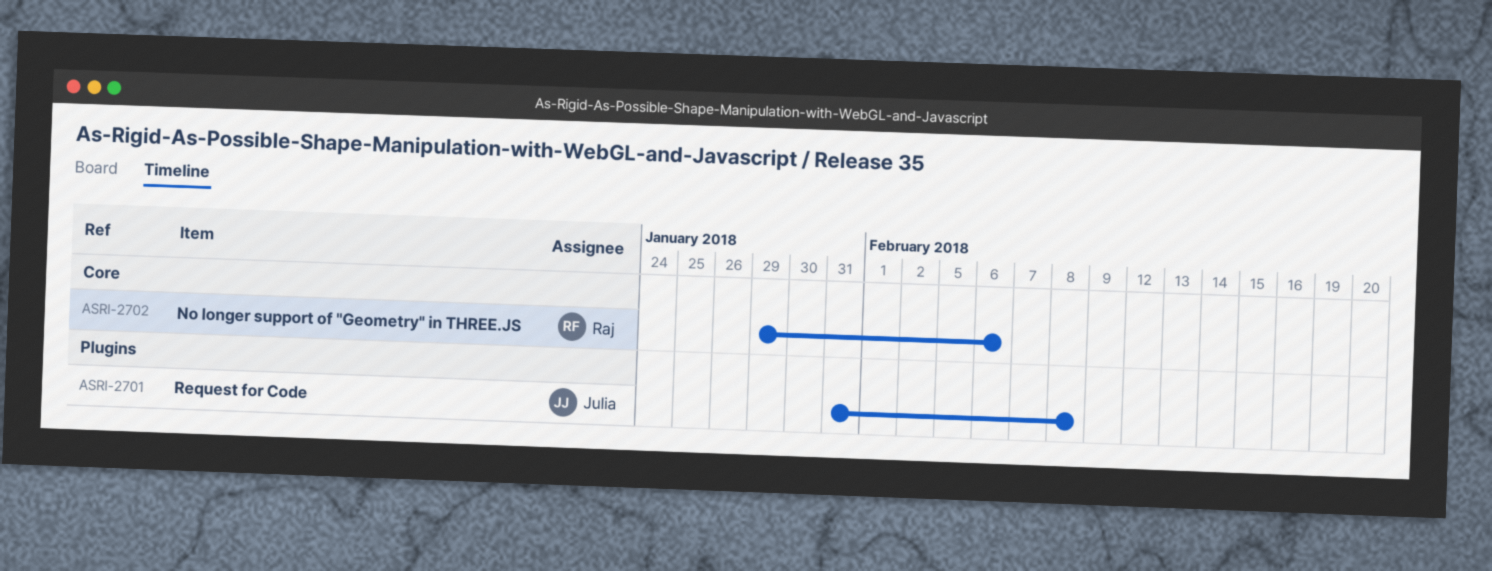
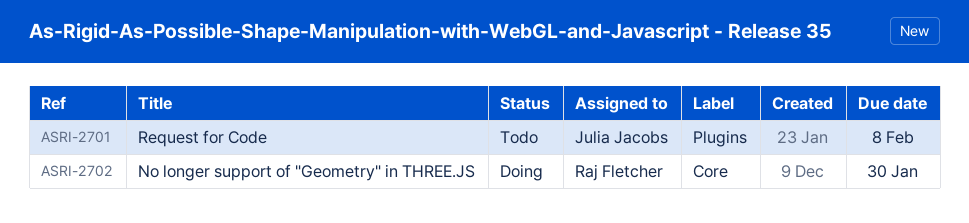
ASRI-2702, due: Feb 6 -> Jan 30

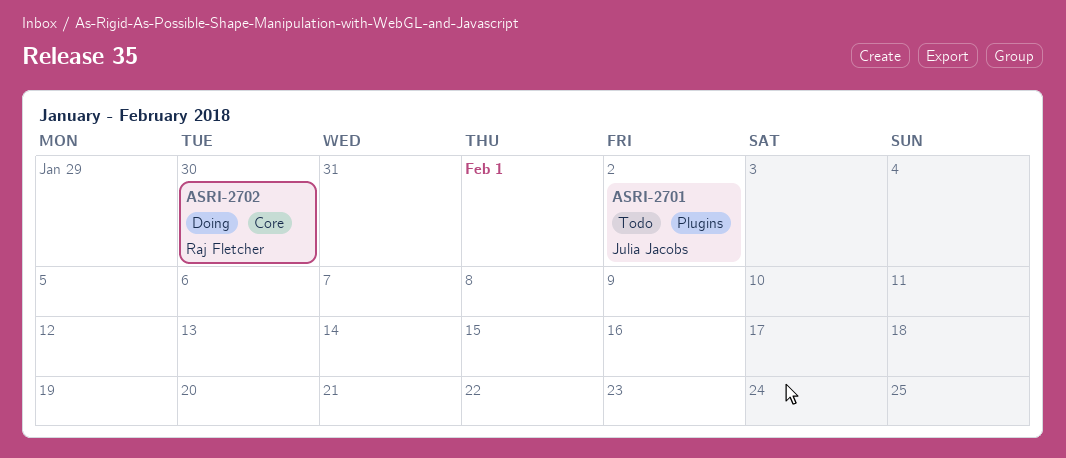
ASRI-2701, due: Feb 8 -> Feb 2

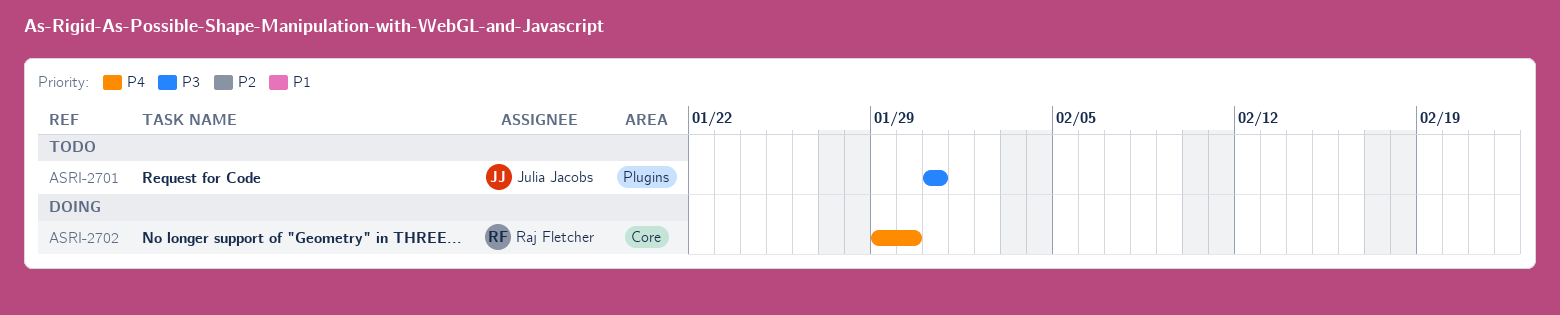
ASRI-2701, due: Feb 2 -> Jan 31

